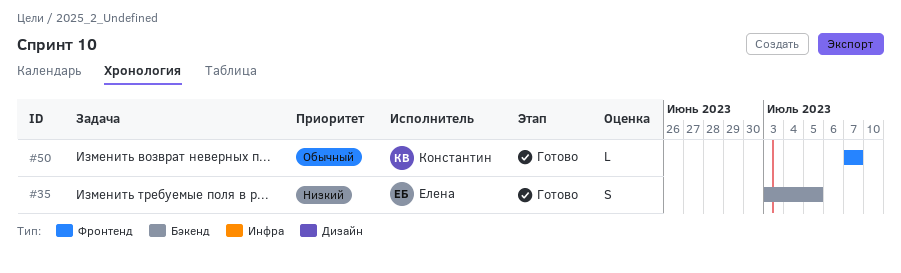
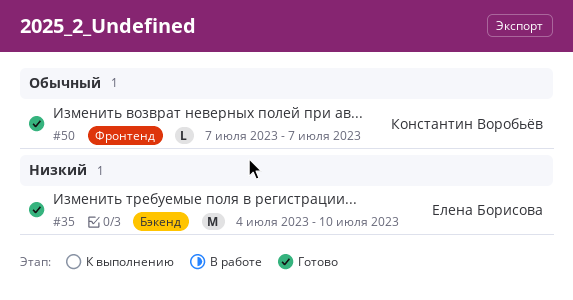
#35, estimate: S -> M
#35, start: Jul 3 -> Jul 4
#35, due: Jul 5 -> Jul 10

